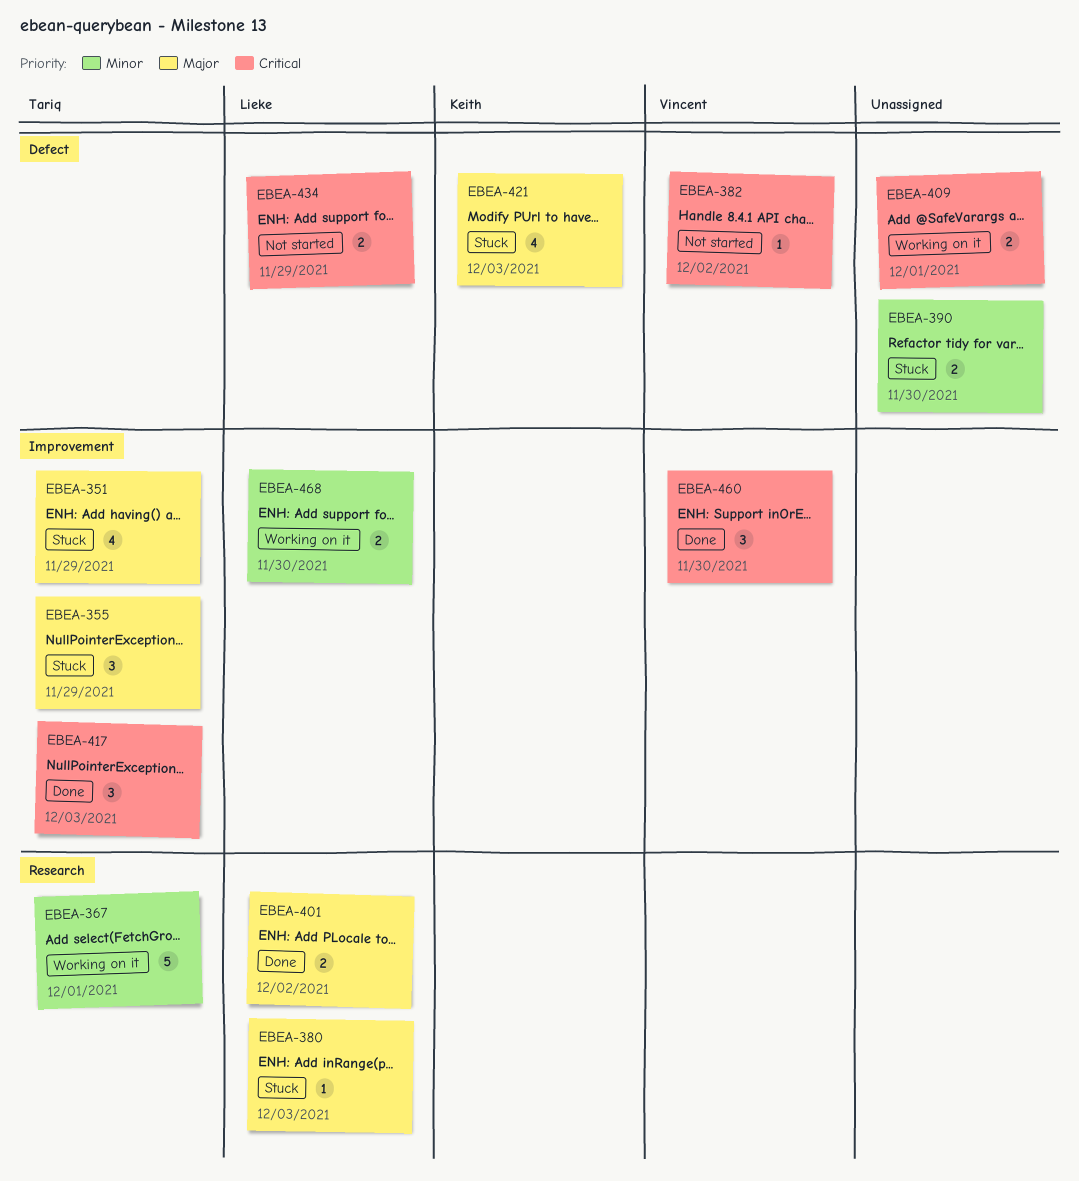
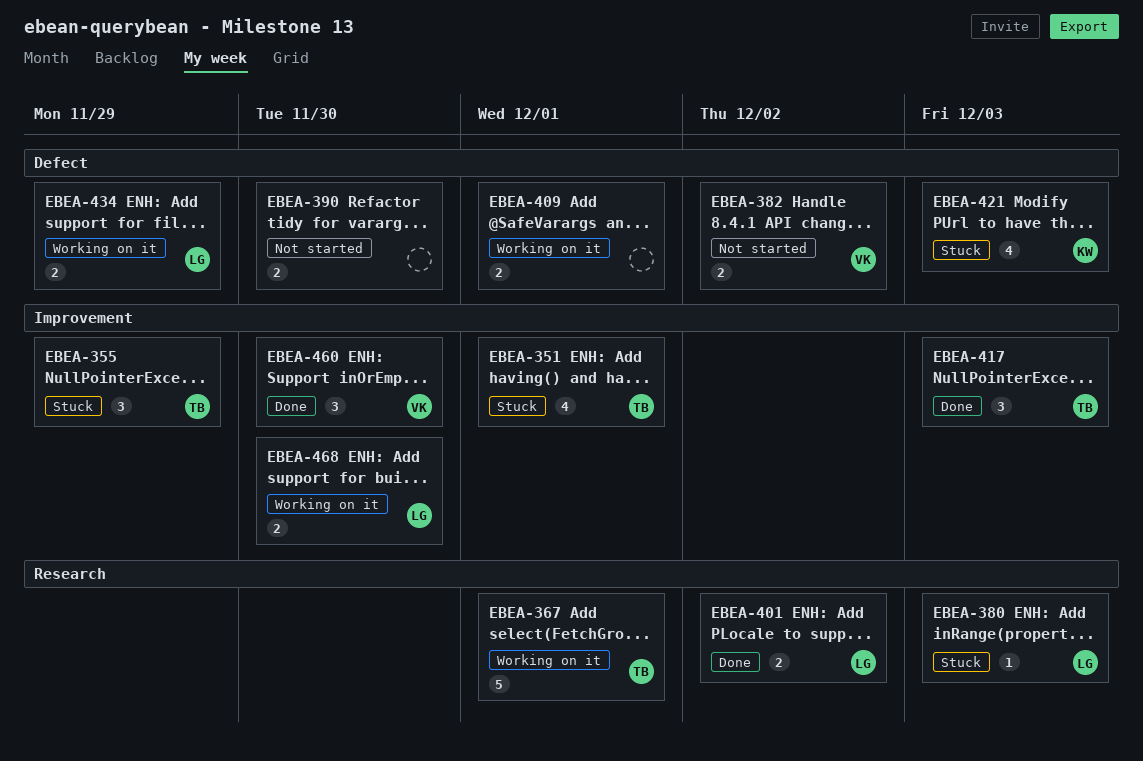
EBEA-351, due: Nov 29 -> Dec 1
EBEA-382, estimate: 1 -> 2
EBEA-390, status: Stuck -> Not started
EBEA-434, status: Not started -> Working on it

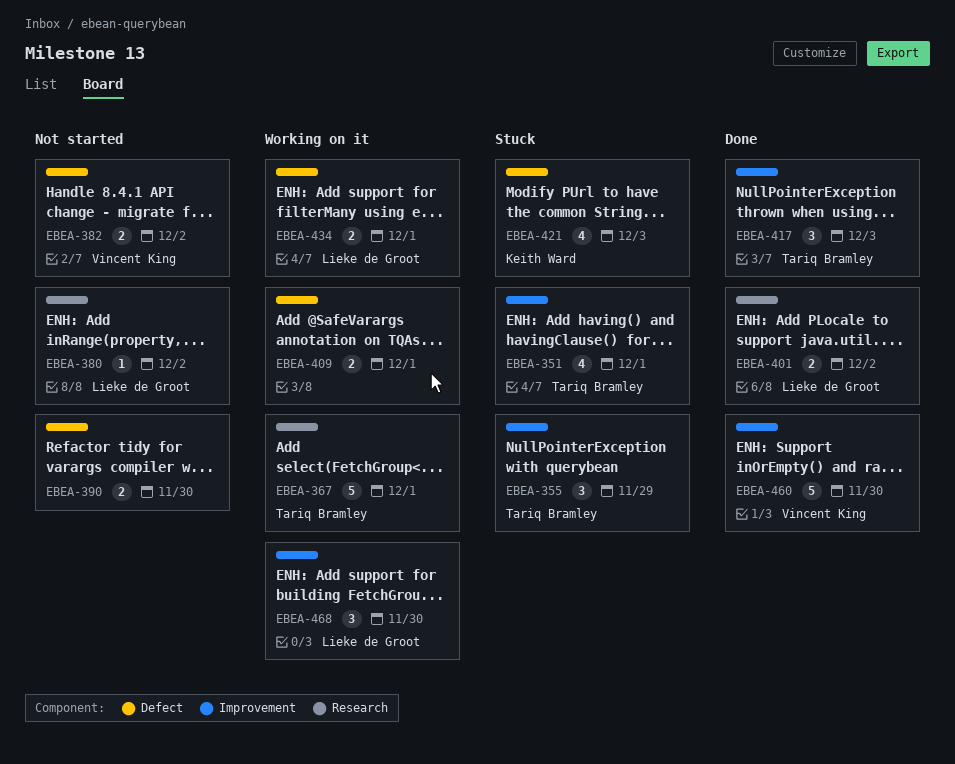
EBEA-380, status: Stuck -> Not started
EBEA-380, due: Dec 3 -> Dec 2
EBEA-434, due: Nov 29 -> Dec 1
EBEA-460, estimate: 3 -> 5
EBEA-468, estimate: 2 -> 3

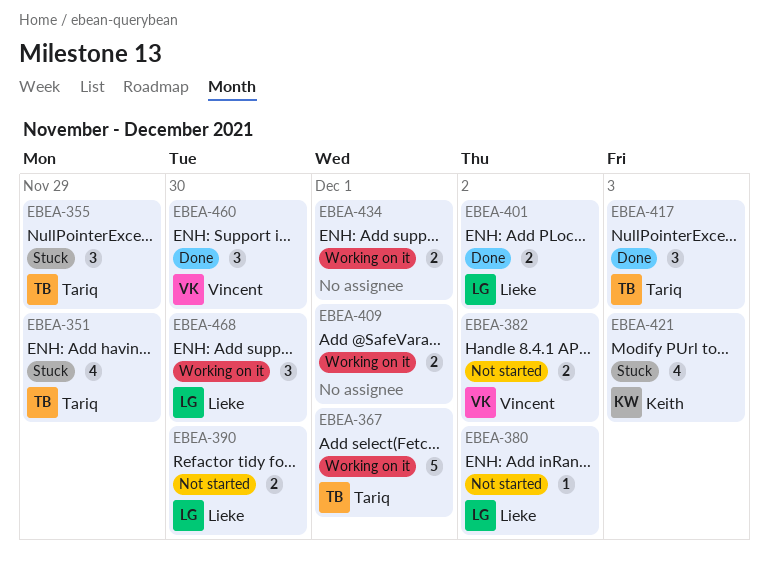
EBEA-351, due: Dec 1 -> Nov 29
EBEA-390, owner: none -> Lieke de Groot
EBEA-434, owner: Lieke de Groot -> none
EBEA-460, estimate: 5 -> 3

